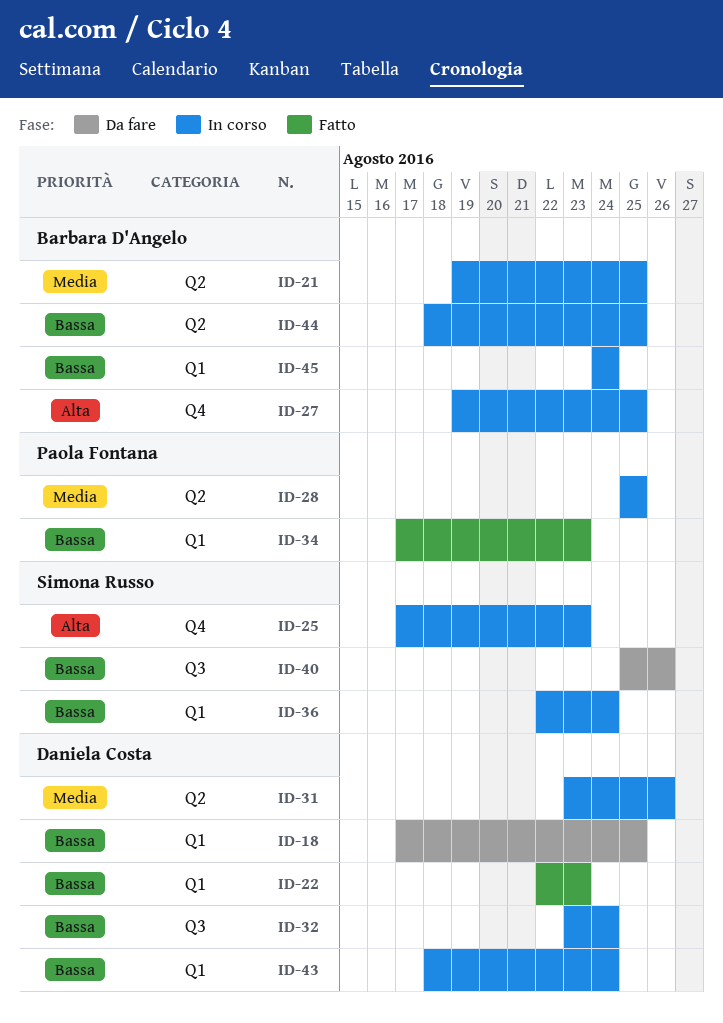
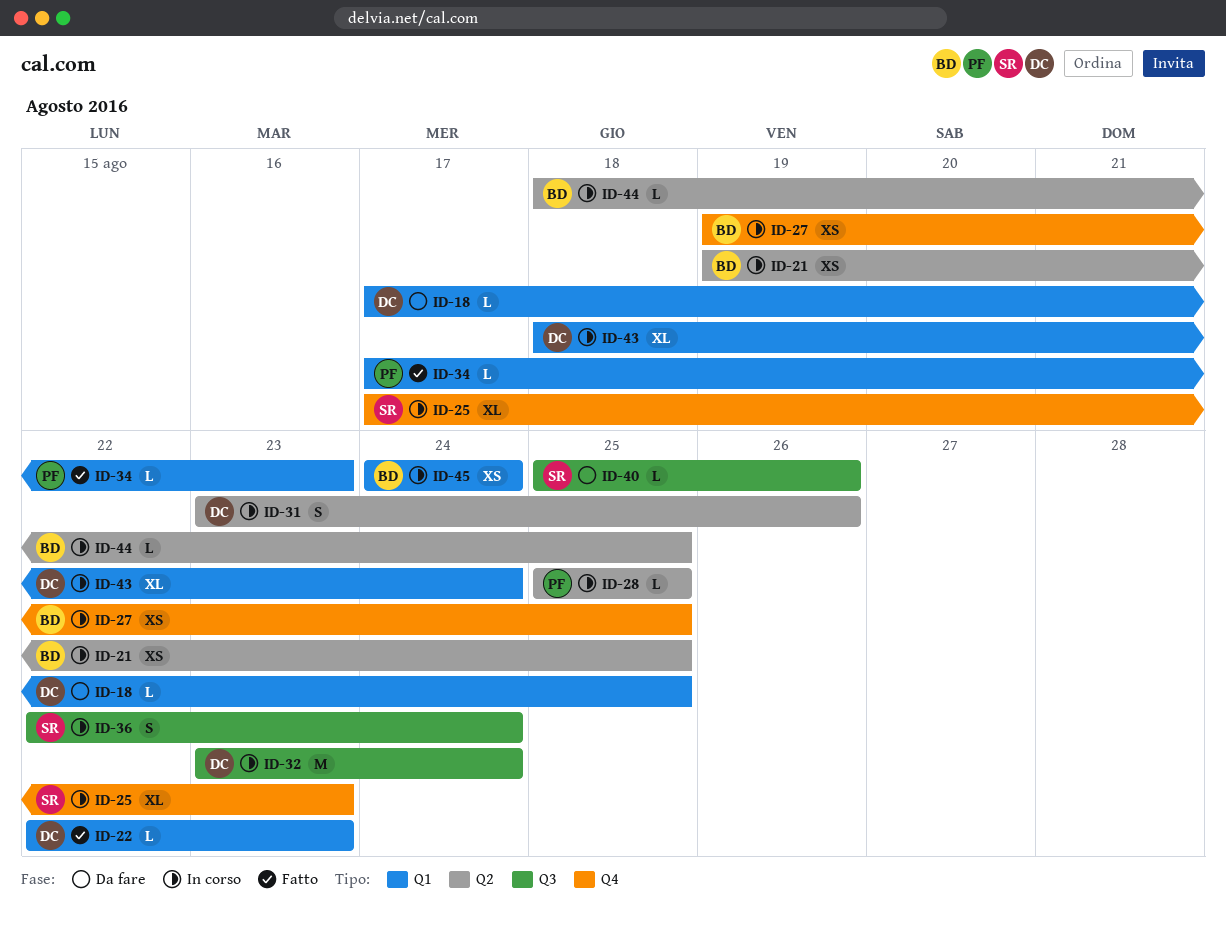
ID-36, label: Q1 -> Q3

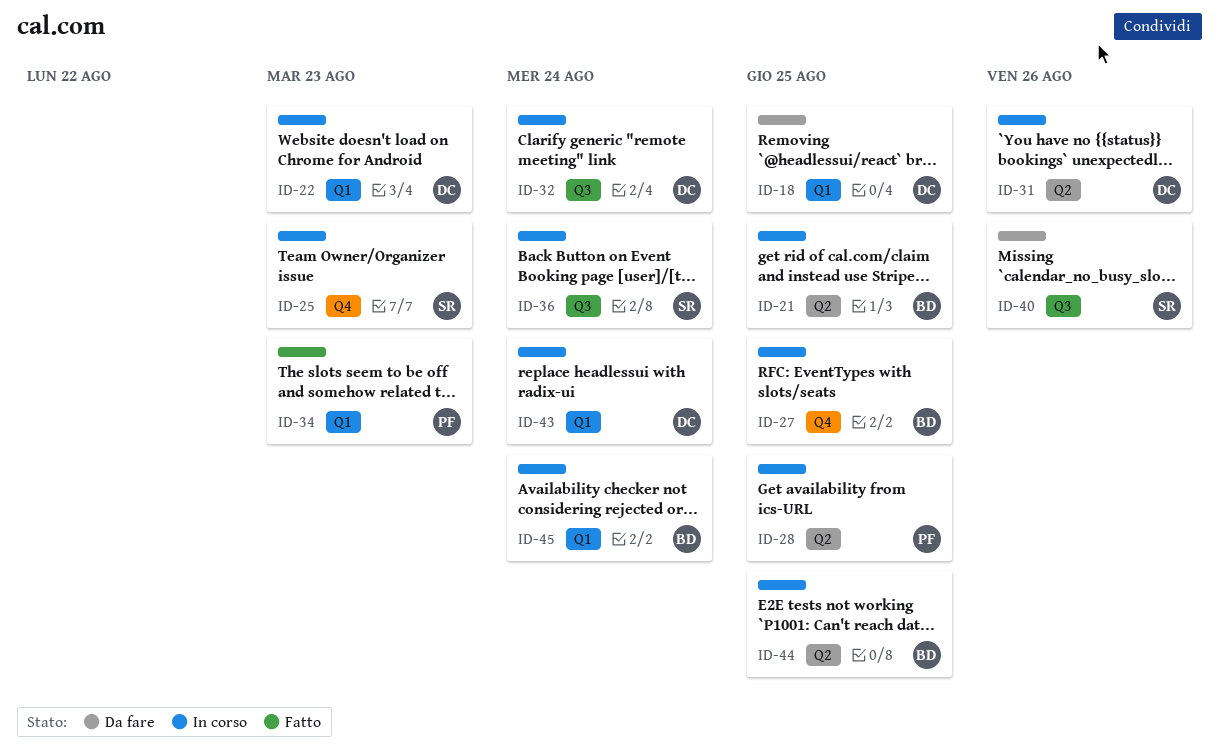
ID-22, status: Fatto -> In corso

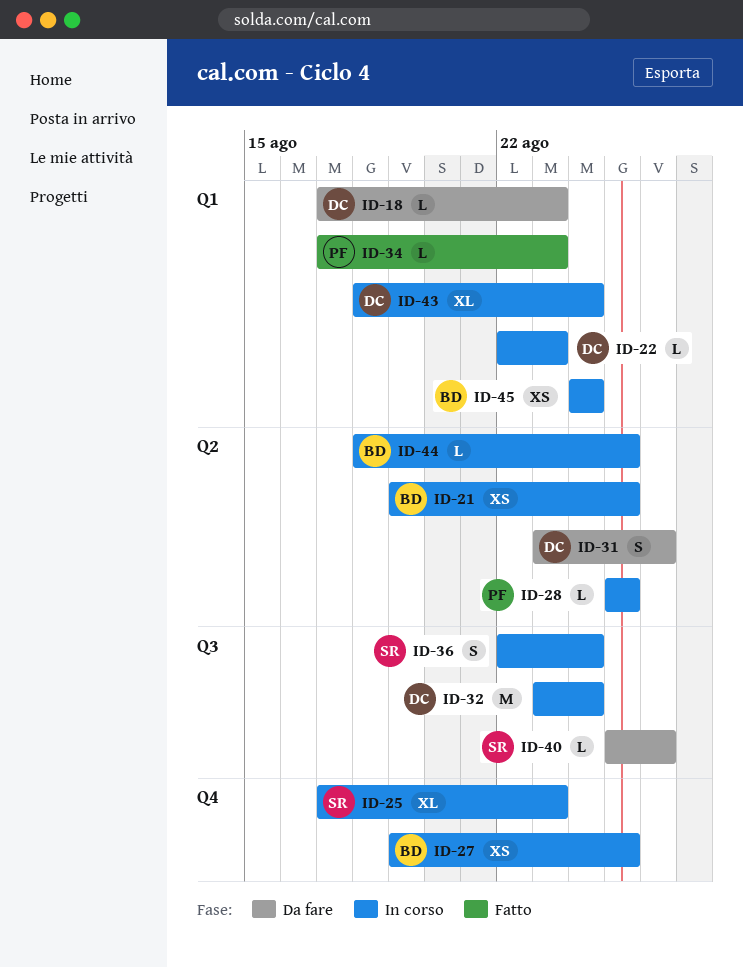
ID-18, due: Aug 25 -> Aug 23
ID-31, status: In corso -> Da fare

